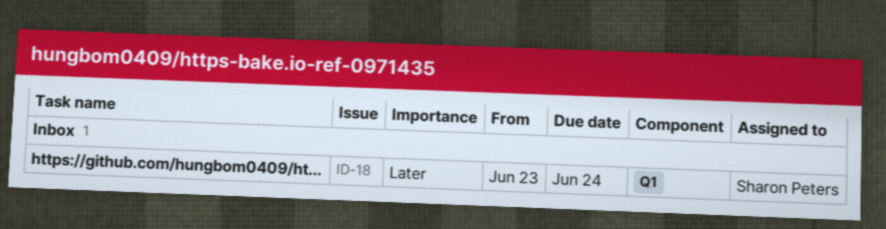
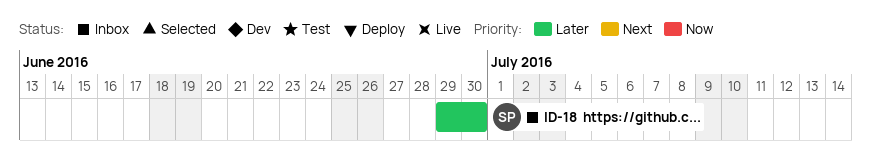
ID-18, start: Jun 23 -> Jun 29
ID-18, due: Jun 24 -> Jun 30

